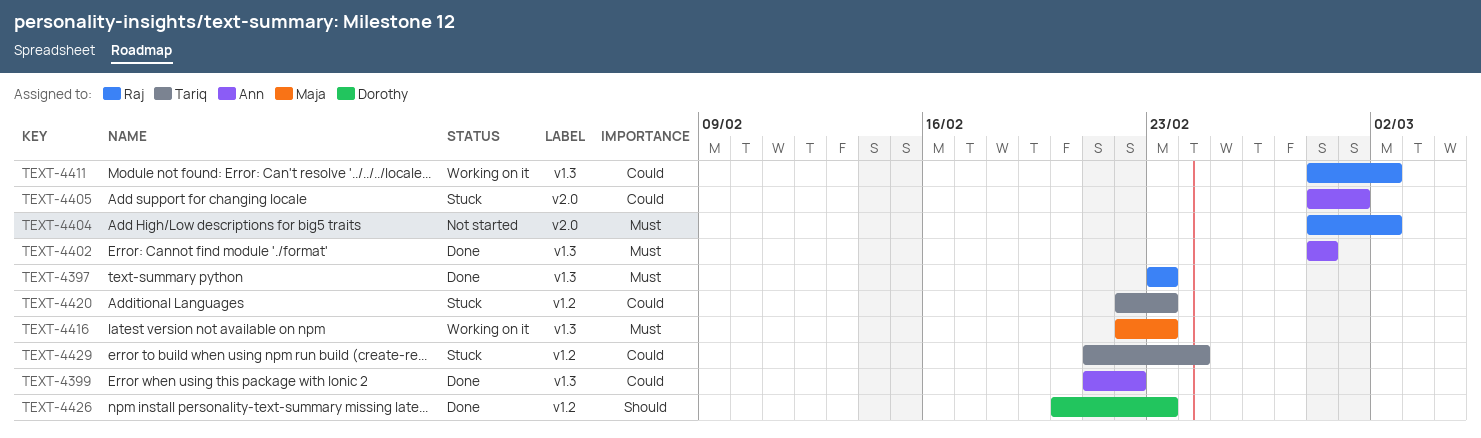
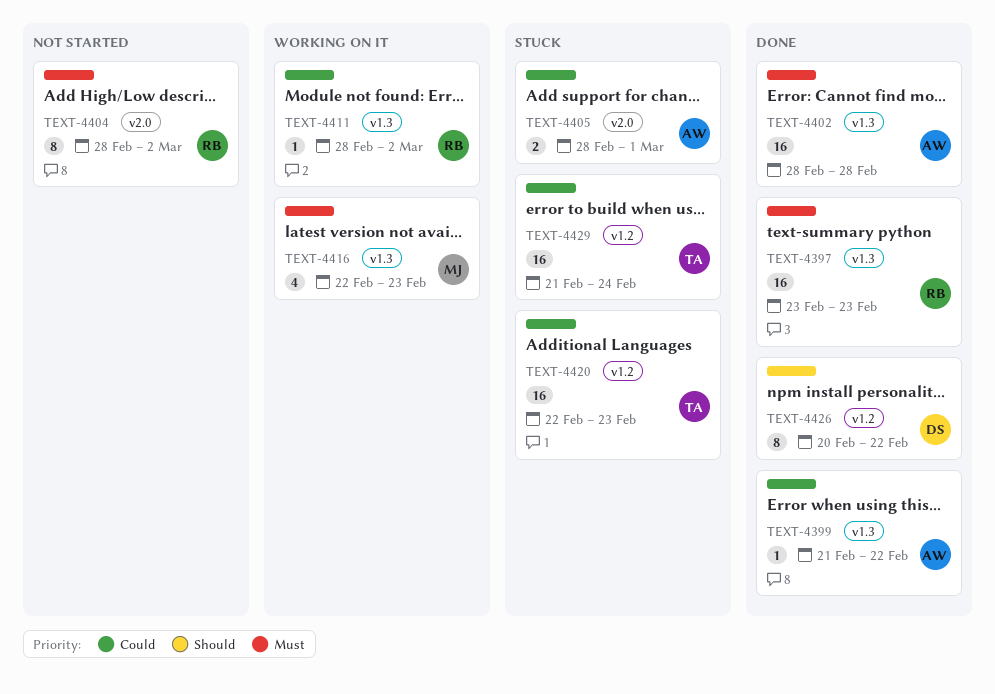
TEXT-4426, due: Feb 23 -> Feb 22

